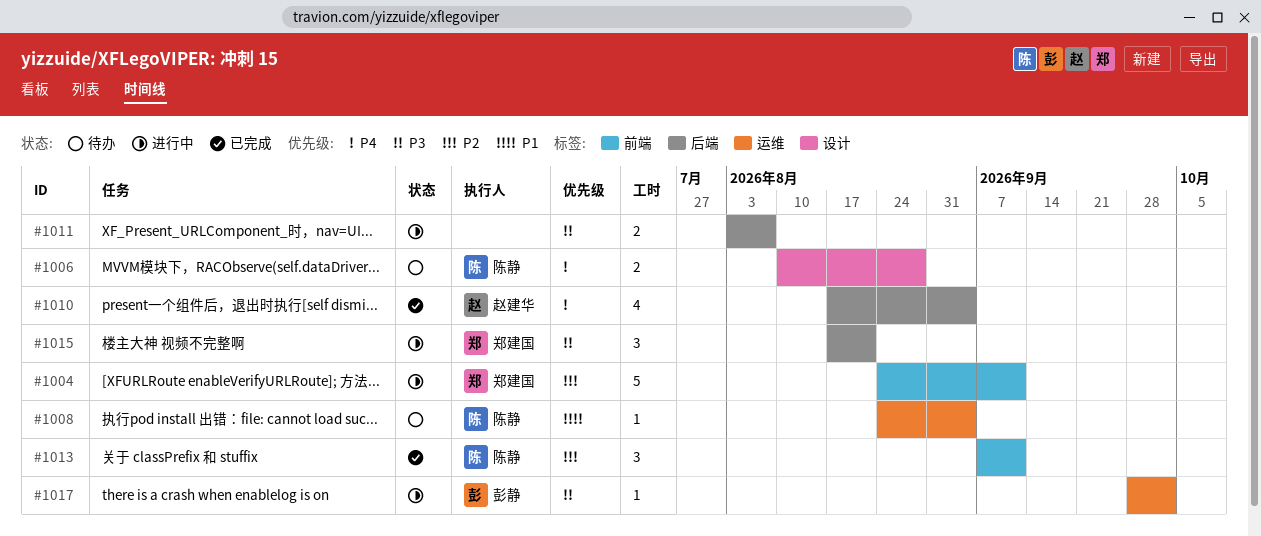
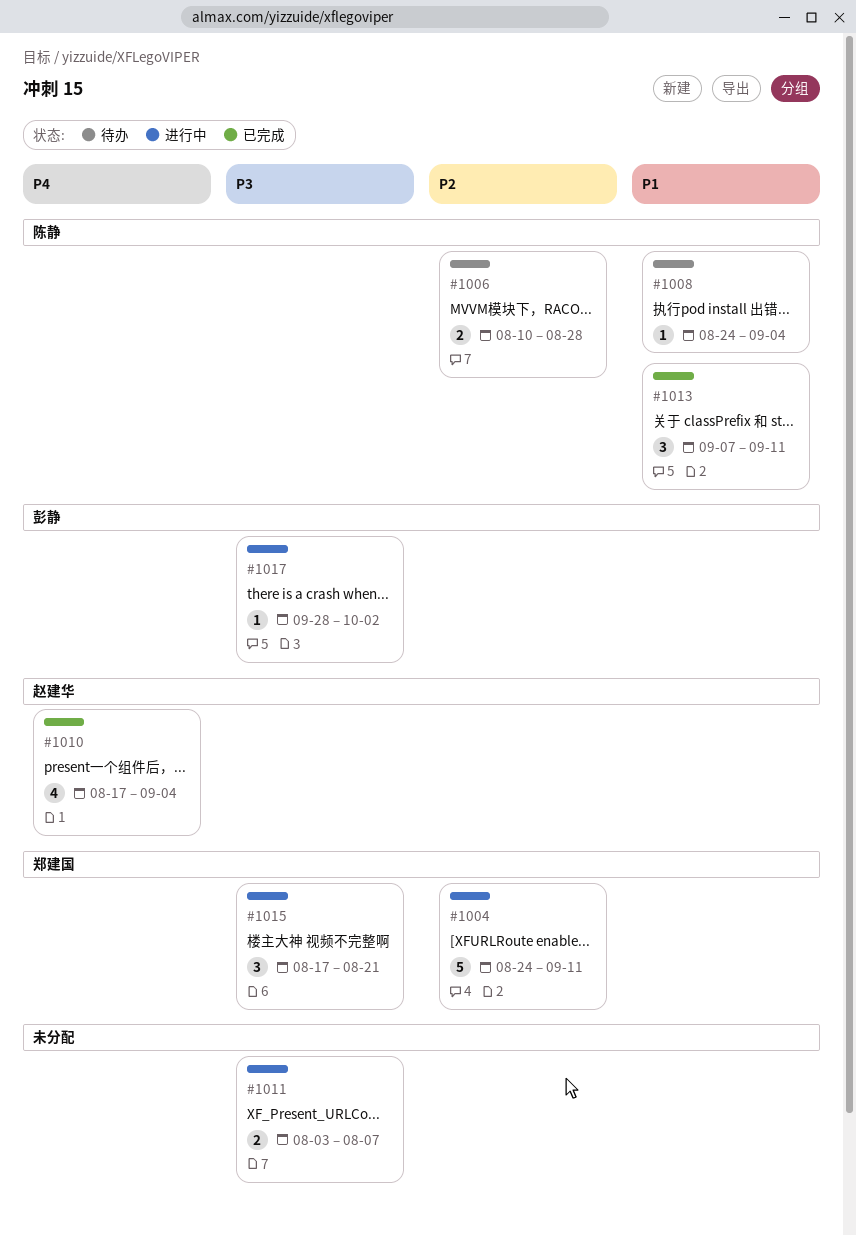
#1006, priority: P4 -> P2
#1013, priority: P2 -> P1

